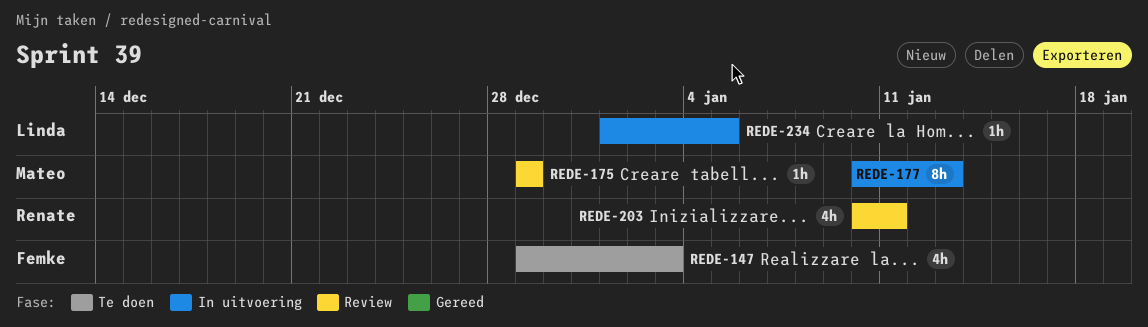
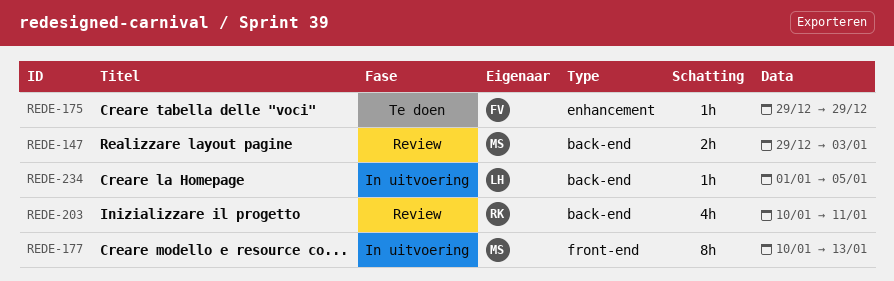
REDE-147, status: Te doen -> Review
REDE-147, owner: Femke -> Mateo
REDE-147, estimate: 4h -> 2h
REDE-175, status: Review -> Te doen
REDE-175, owner: Mateo -> Femke

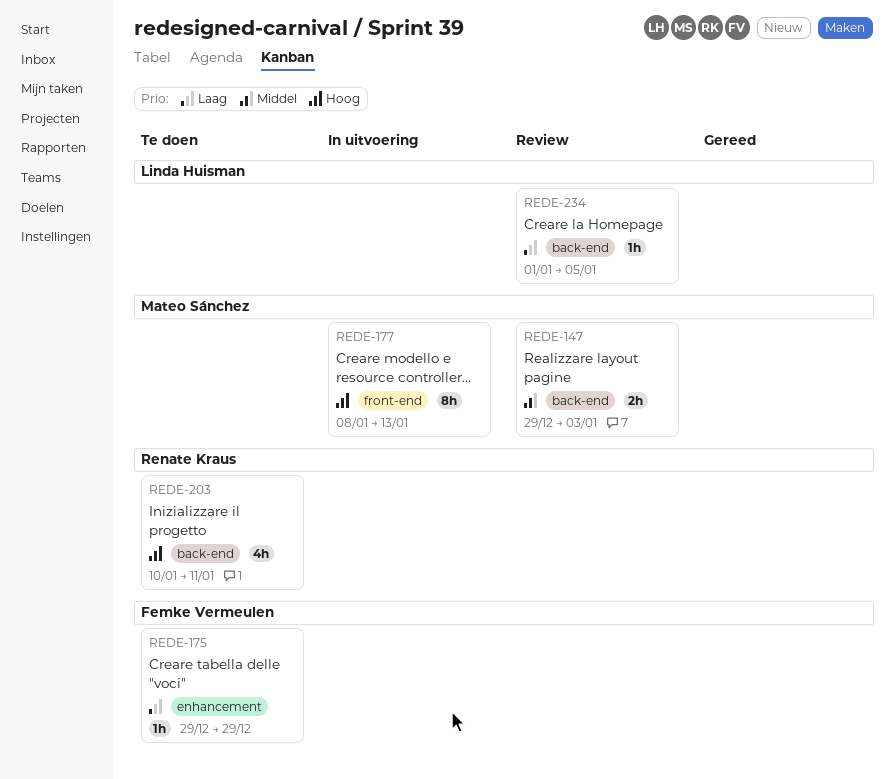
REDE-177, start: Jan 10 -> Jan 8
REDE-203, status: Review -> Te doen
REDE-234, status: In uitvoering -> Review

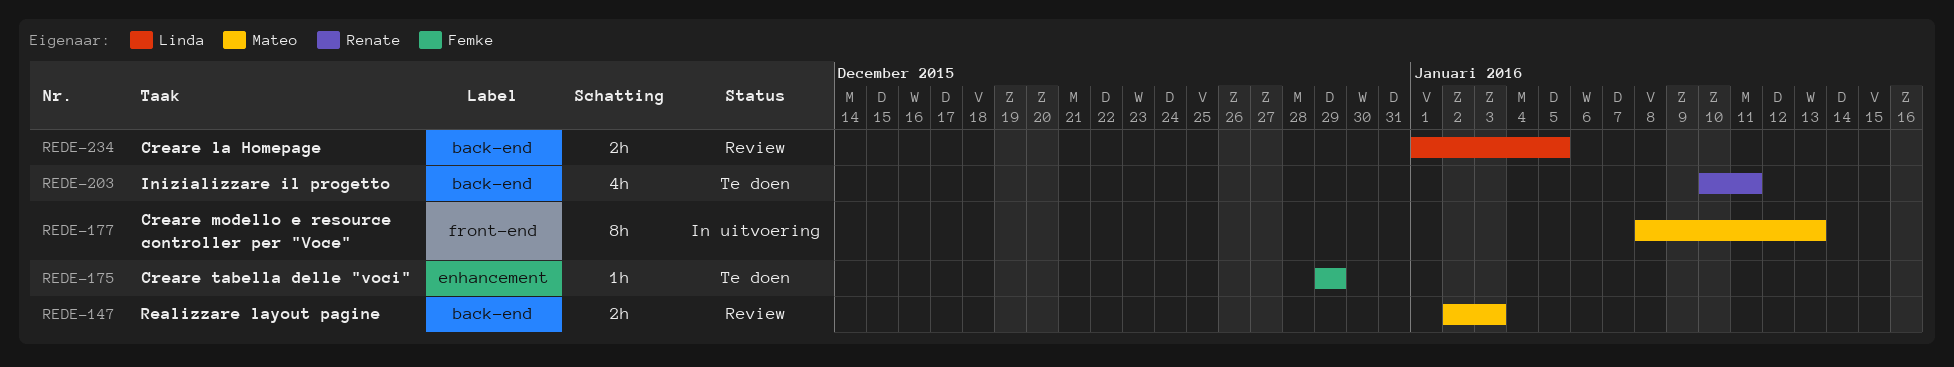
REDE-147, start: Dec 29 -> Jan 2
REDE-234, estimate: 1h -> 2h

